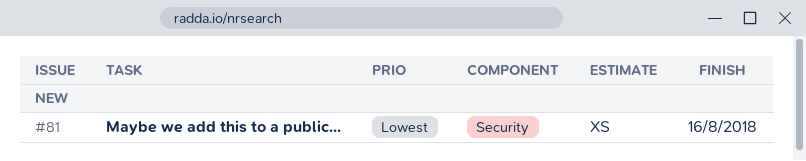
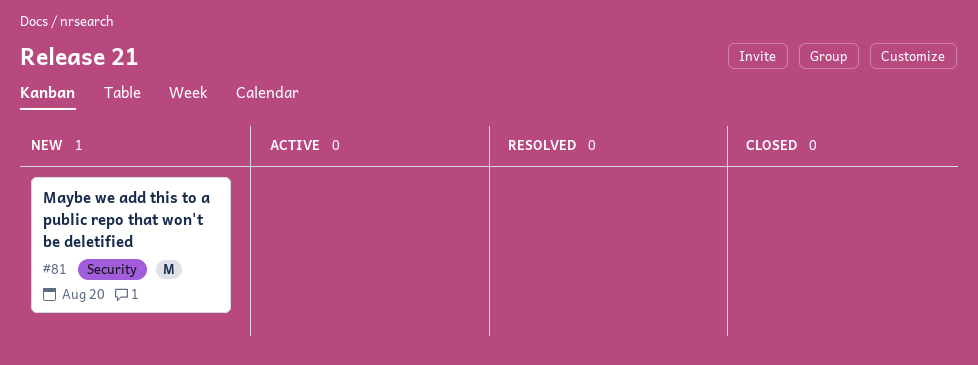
#81, estimate: XS -> M
#81, due: Aug 16 -> Aug 20

